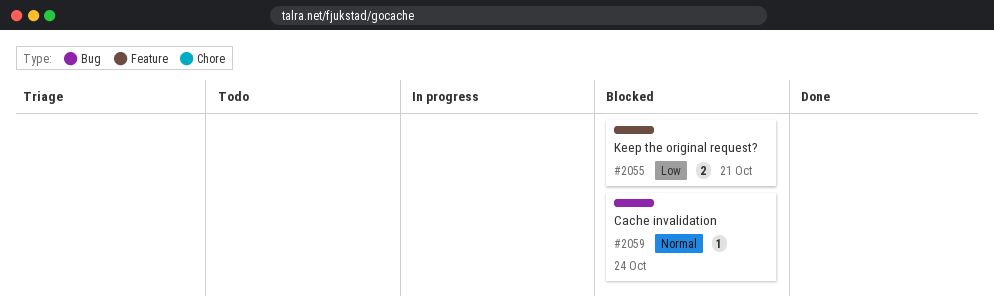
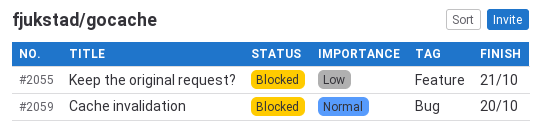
#2059, due: Oct 24 -> Oct 20

